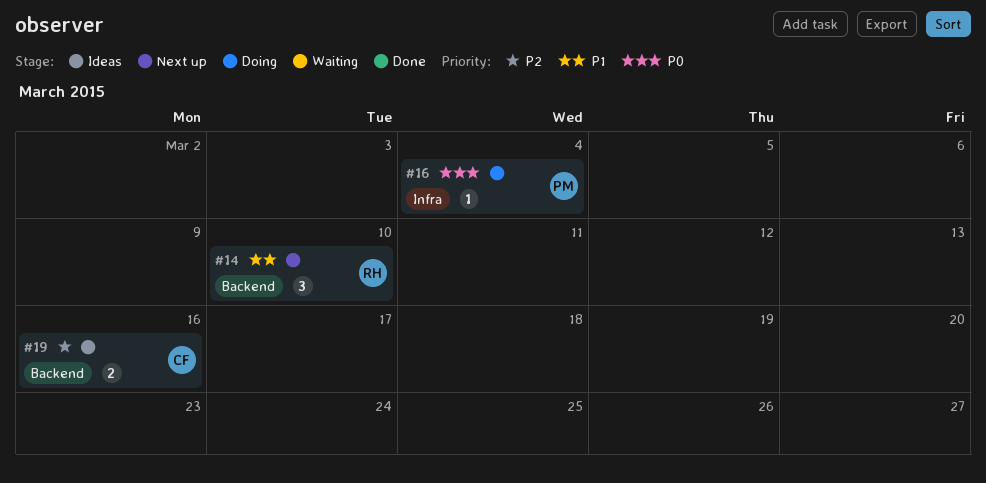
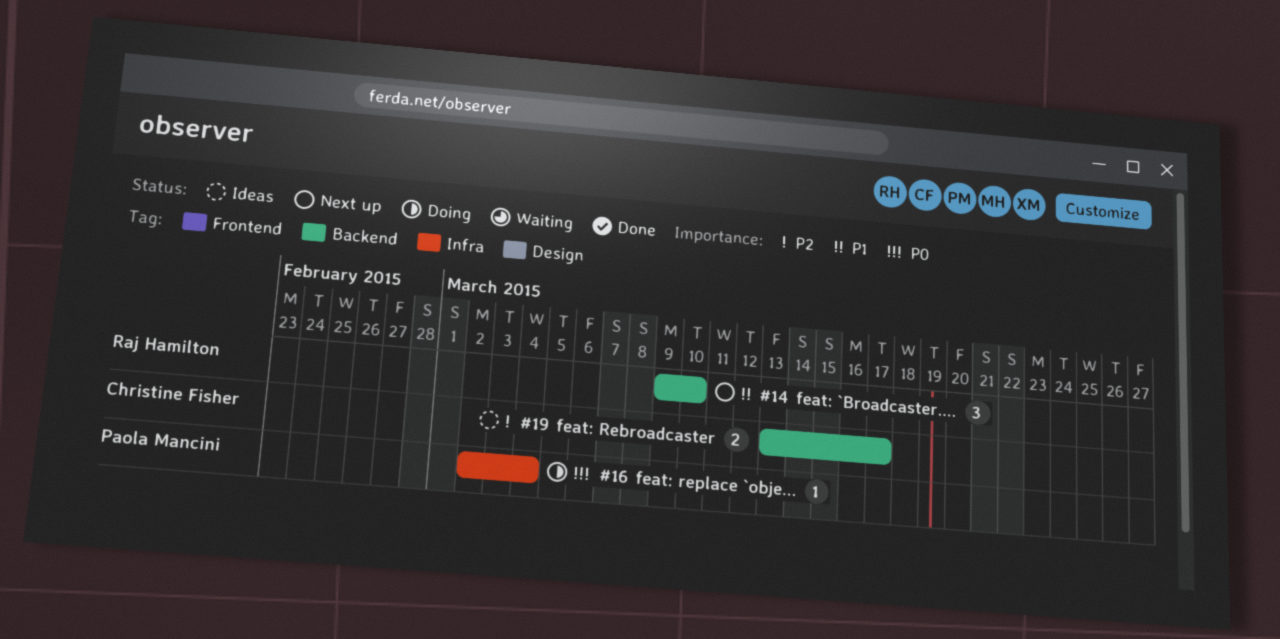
#19, due: Mar 16 -> Mar 17

